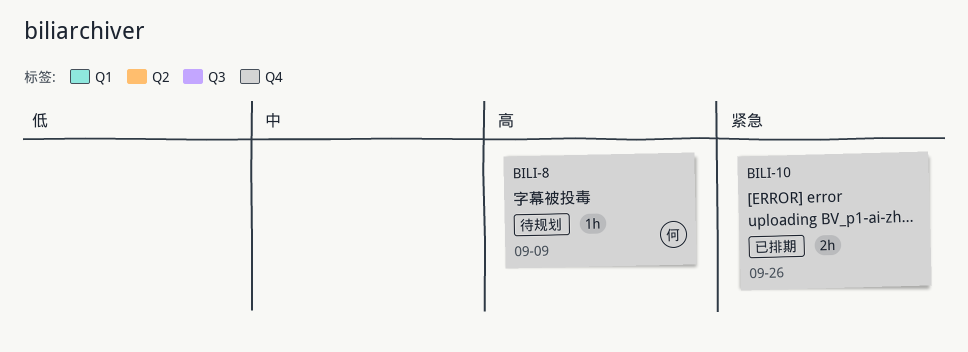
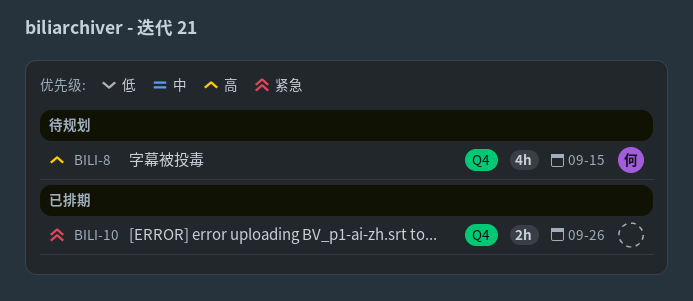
BILI-8, estimate: 1h -> 4h
BILI-8, due: Sep 9 -> Sep 15

